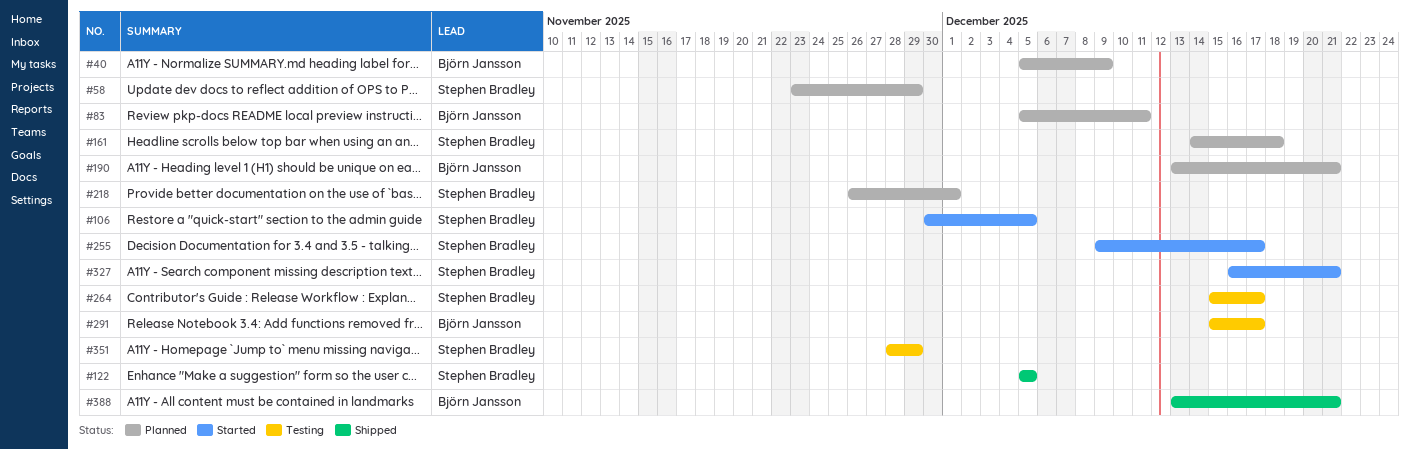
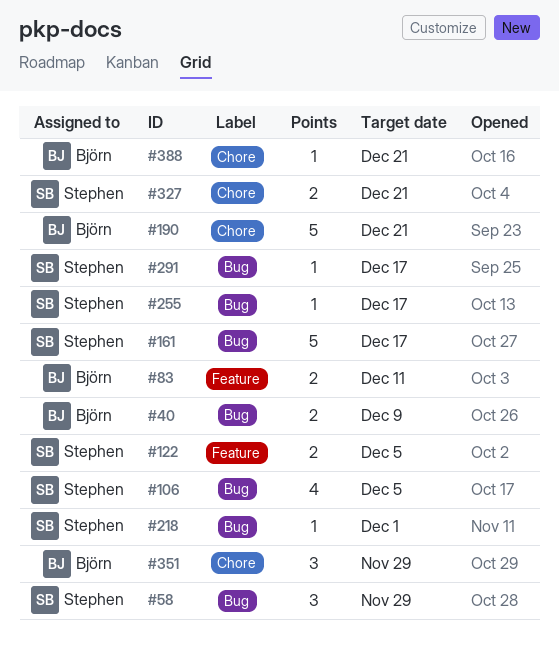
#161, due: Dec 18 -> Dec 17
#264: present -> none
#291, owner: Björn Jansson -> Stephen Bradley
#351, owner: Stephen Bradley -> Björn Jansson

